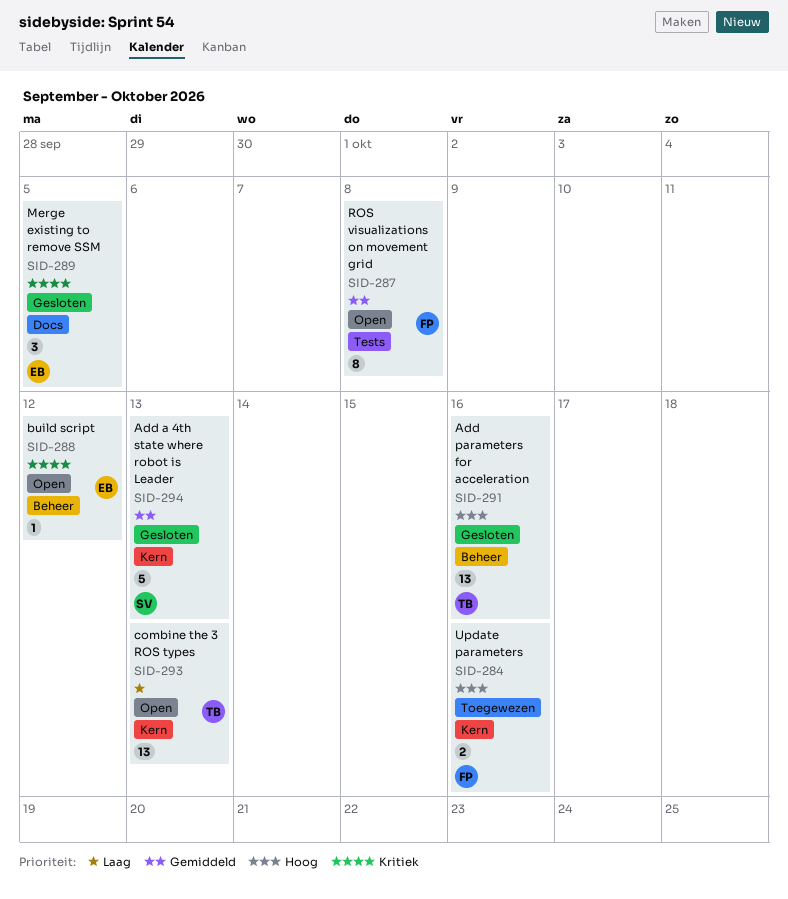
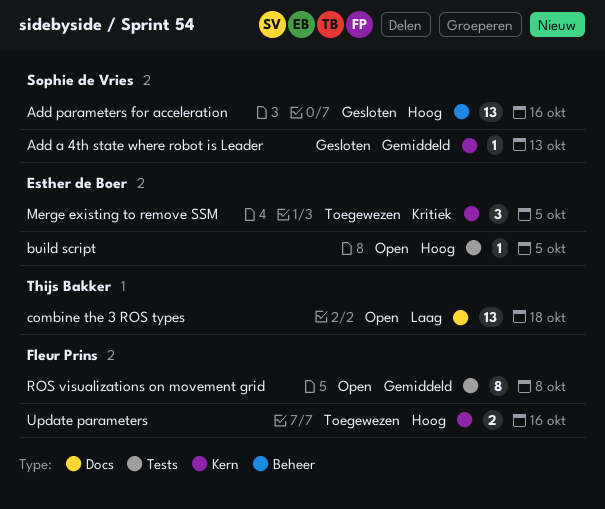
Add a 4th state where robot is Leader, estimate: 5 -> 1
Add parameters for acceleration, owner: Thijs Bakker -> Sophie de Vries
build script, priority: Kritiek -> Hoog
build script, label: Beheer -> Tests
build script, due: Oct 12 -> Oct 5
combine the 3 ROS types, label: Kern -> Docs
combine the 3 ROS types, due: Oct 13 -> Oct 18
Merge existing to remove SSM, status: Gesloten -> Toegewezen
Merge existing to remove SSM, label: Docs -> Kern

